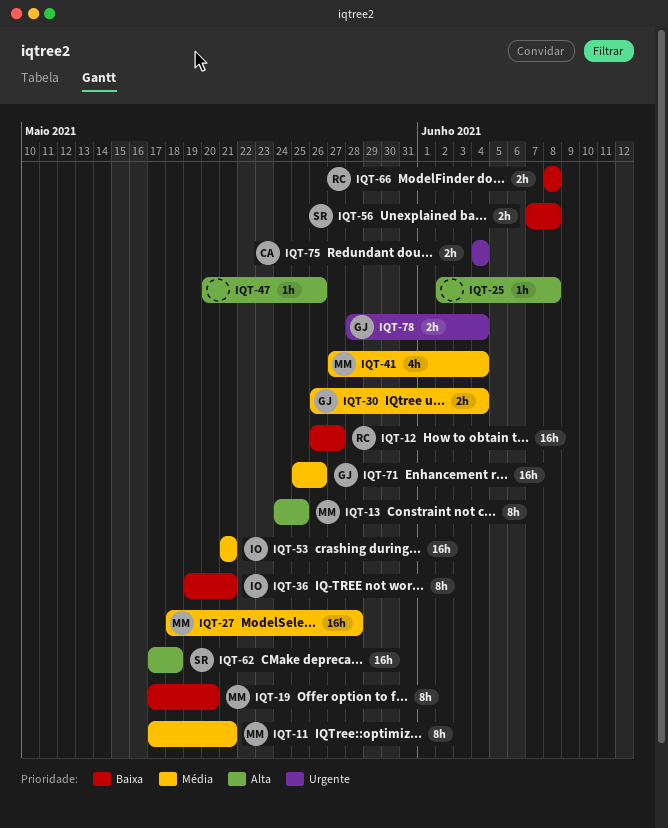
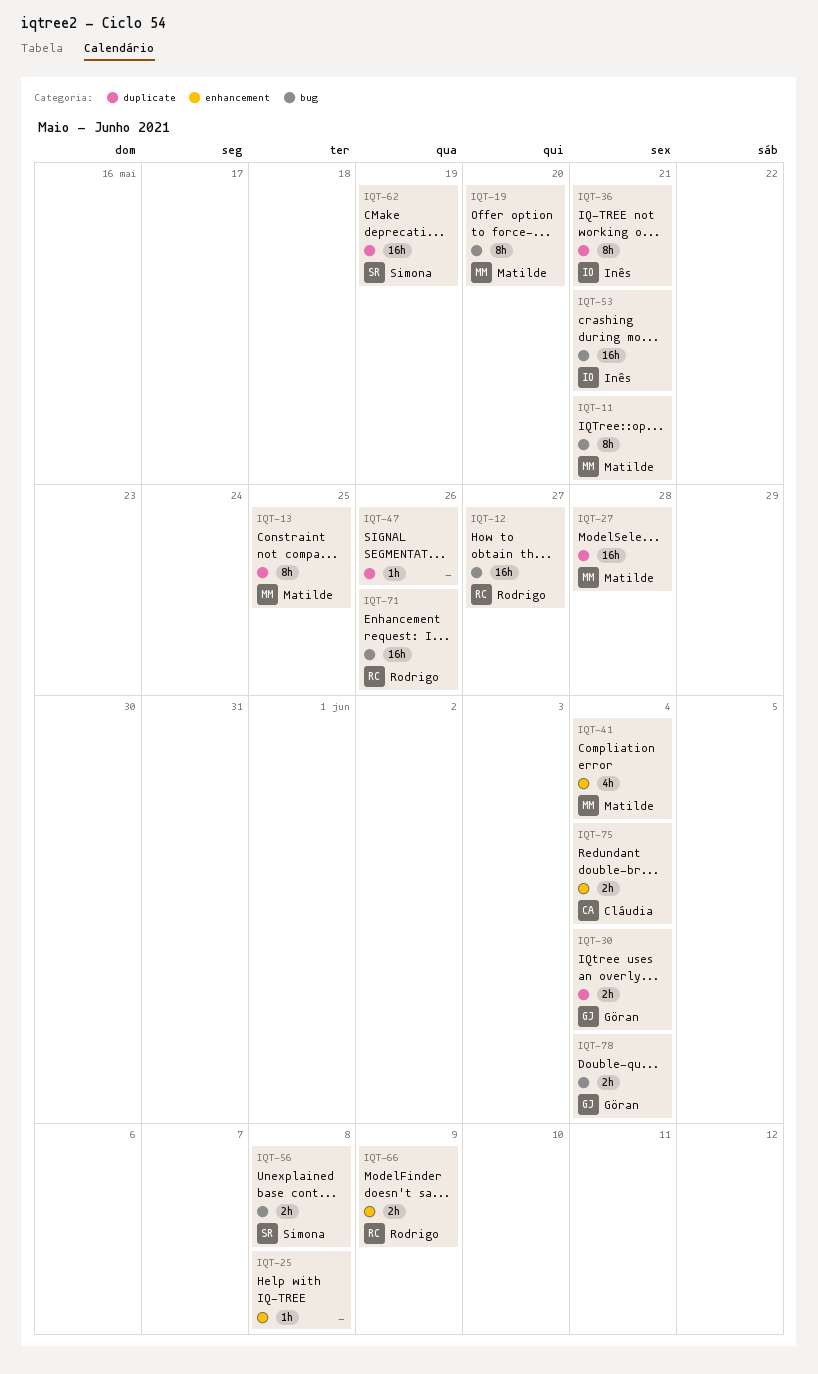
IQT-62, due: May 18 -> May 19
IQT-66, due: Jun 8 -> Jun 9
IQT-71, owner: Göran -> Rodrigo

